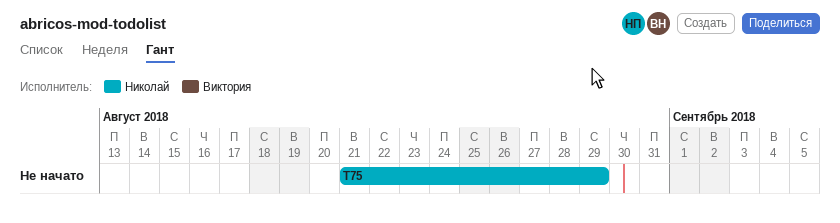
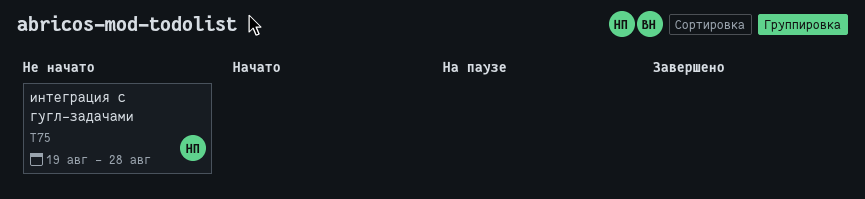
T75, start: Aug 21 -> Aug 19
T75, due: Aug 29 -> Aug 28

